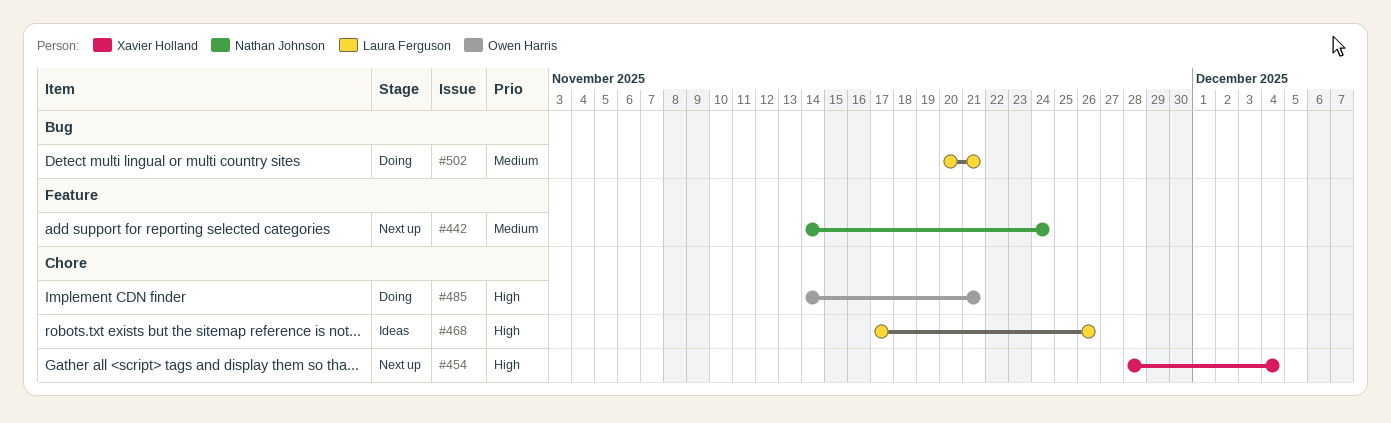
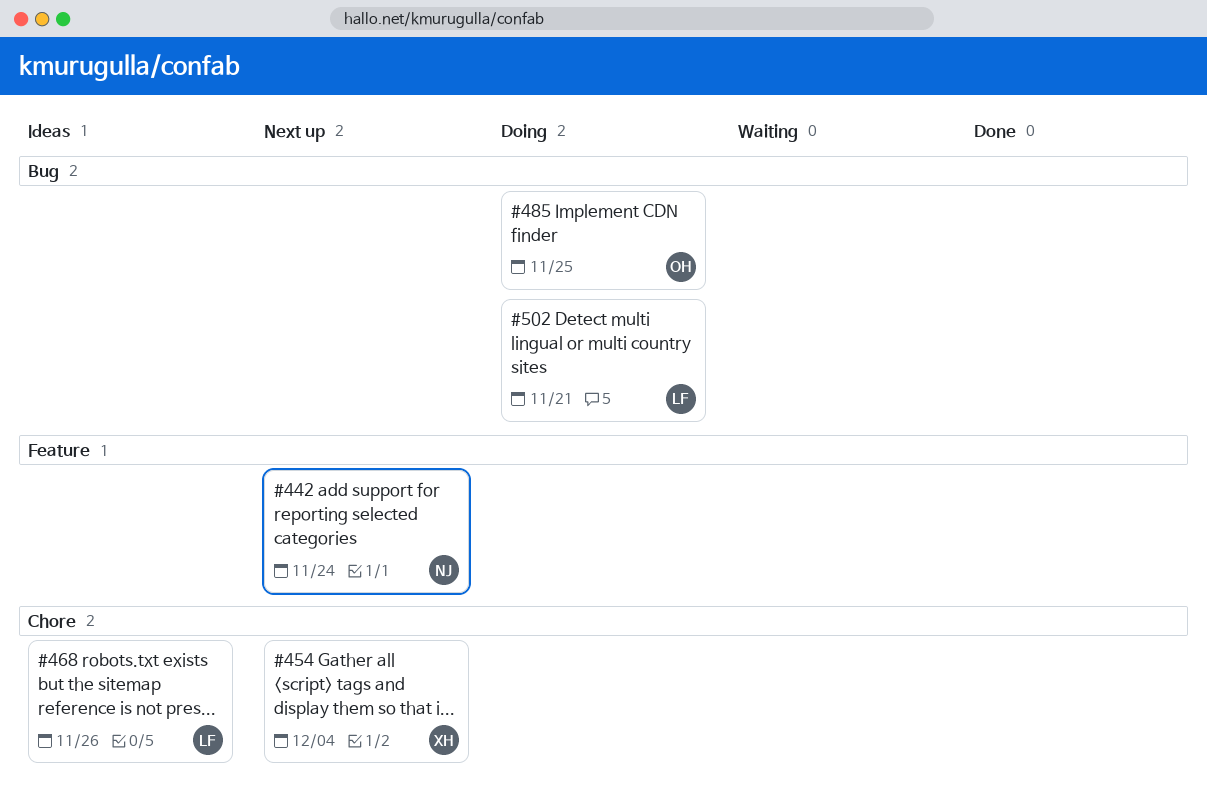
#485, label: Chore -> Bug
#485, due: Nov 21 -> Nov 25

